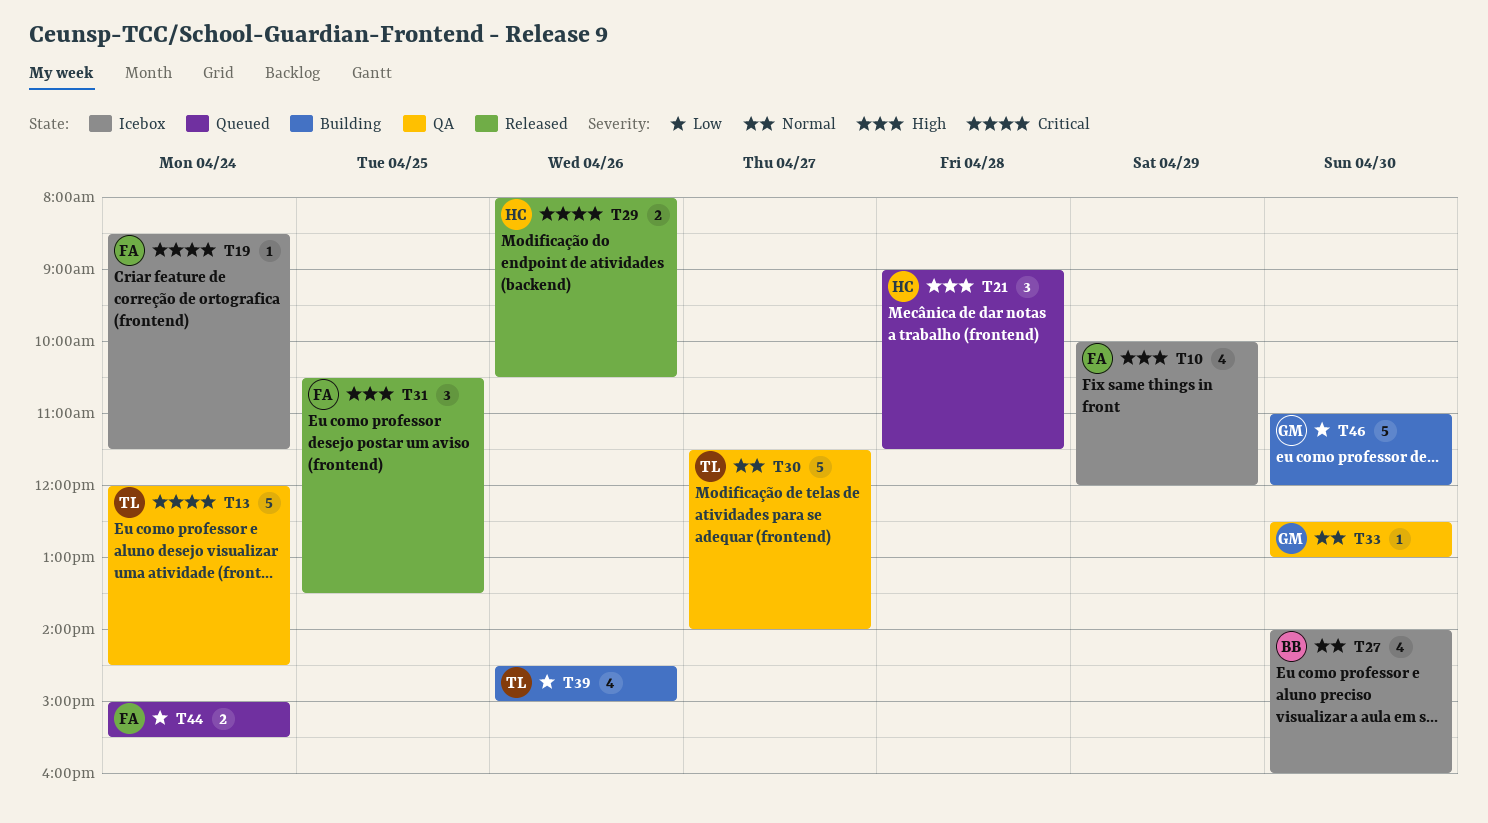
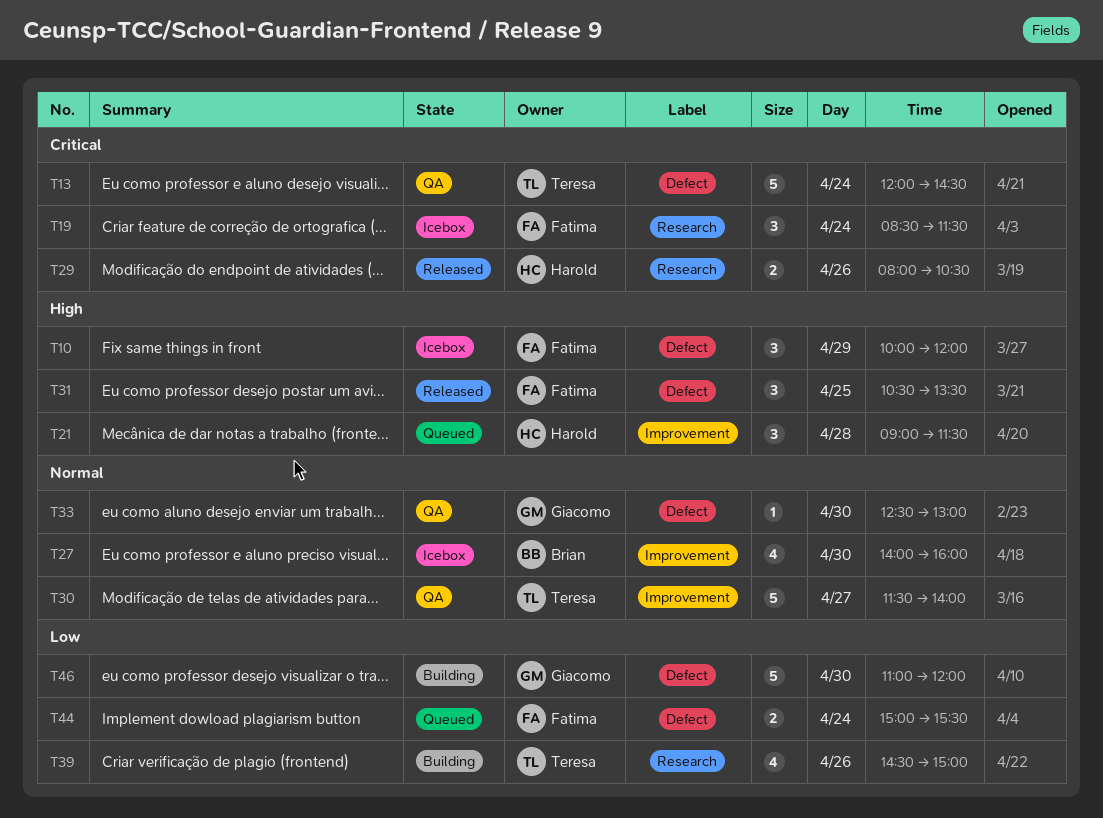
T10, estimate: 4 -> 3
T19, estimate: 1 -> 3

